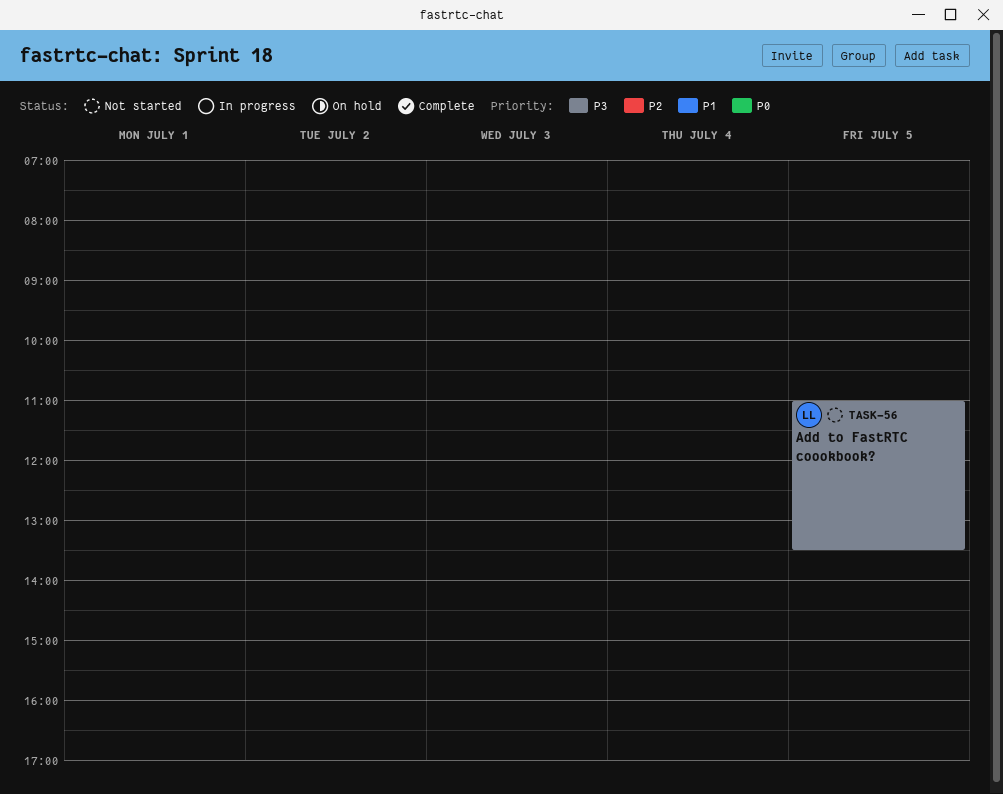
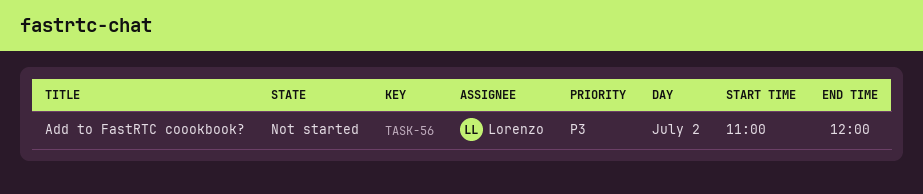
TASK-56, day: Jul 5 -> Jul 2
TASK-56, ends: 13:30 -> 12:00

